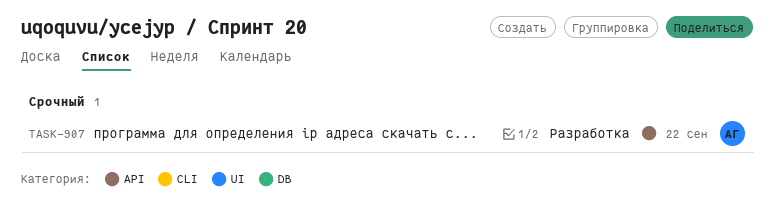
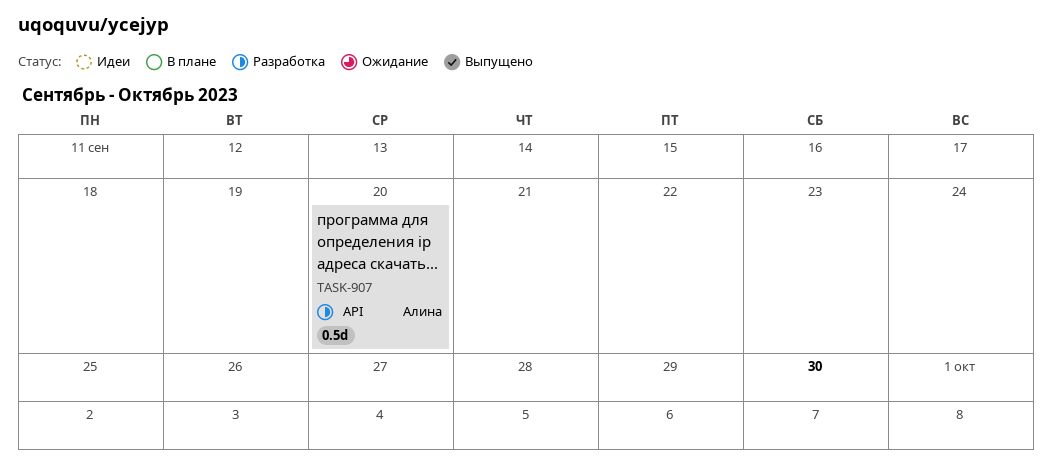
TASK-907, due: Sep 22 -> Sep 20

